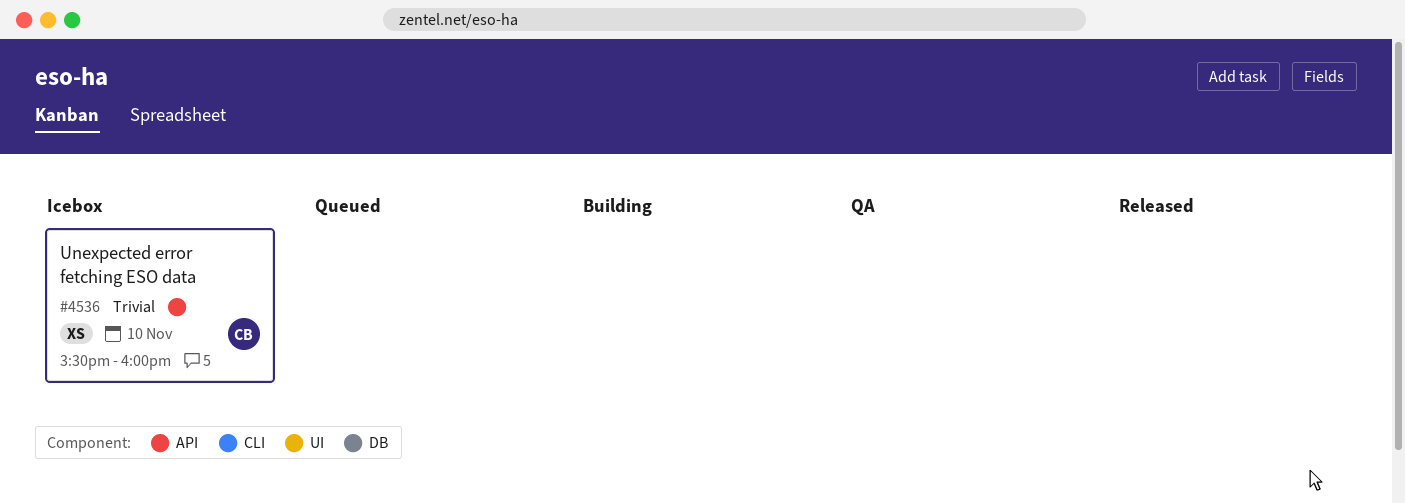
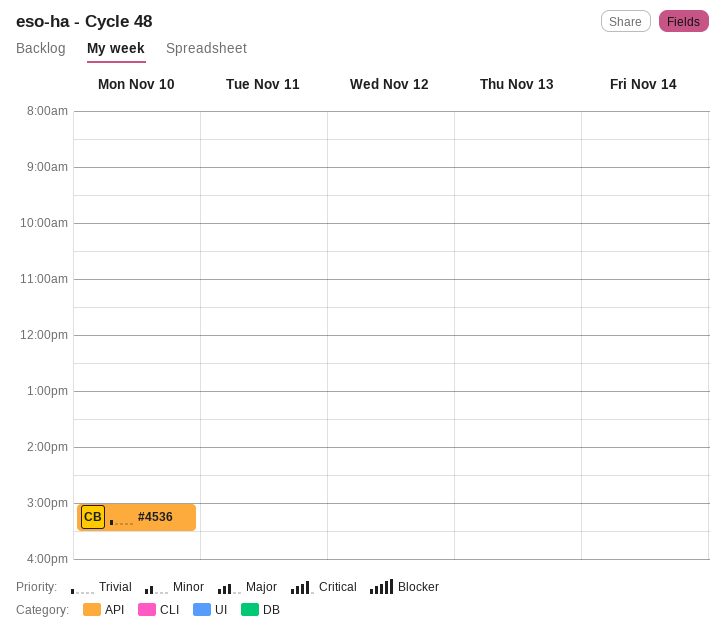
#4536, begins: 15:30 -> 15:00
#4536, ends: 16:00 -> 15:30

